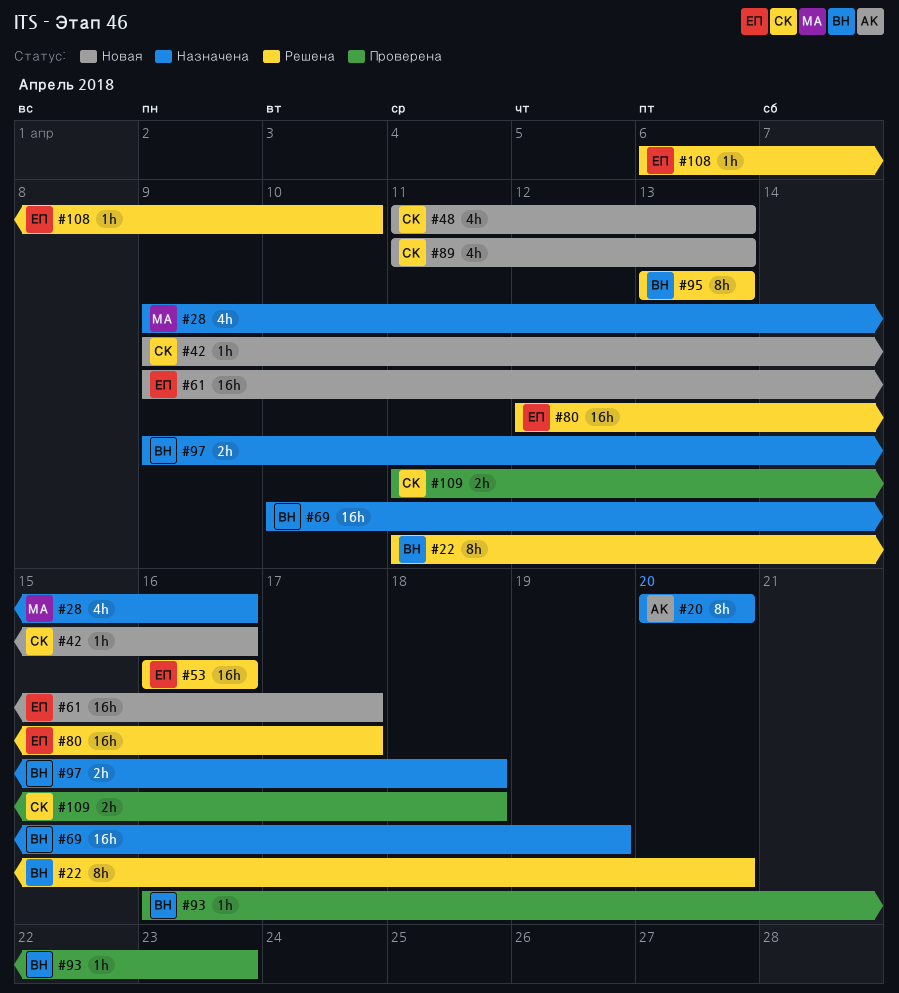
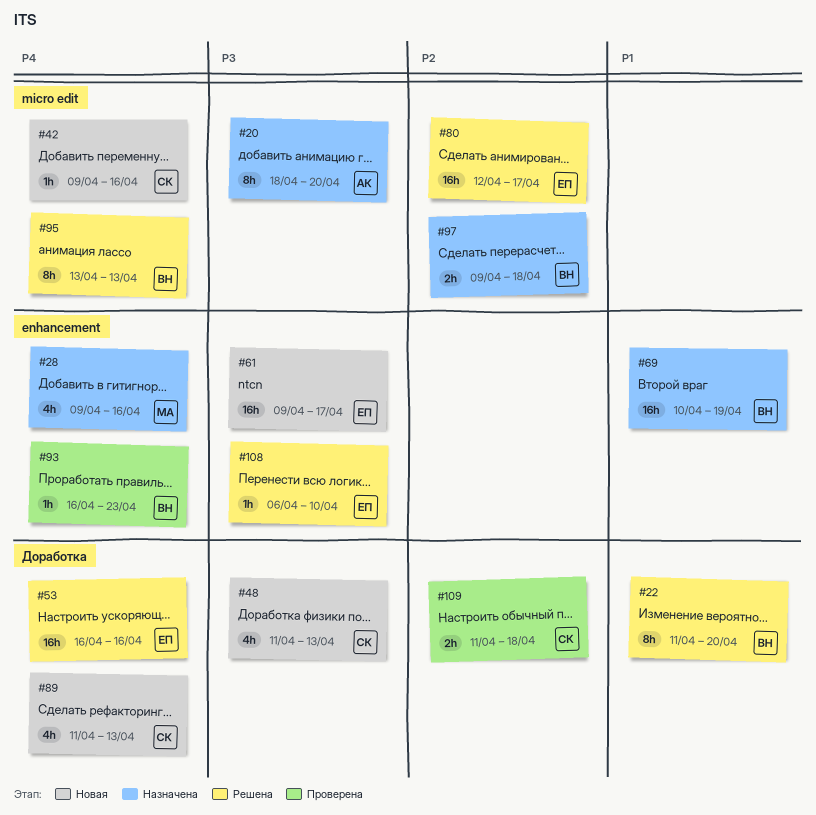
#20, start: Apr 20 -> Apr 18

